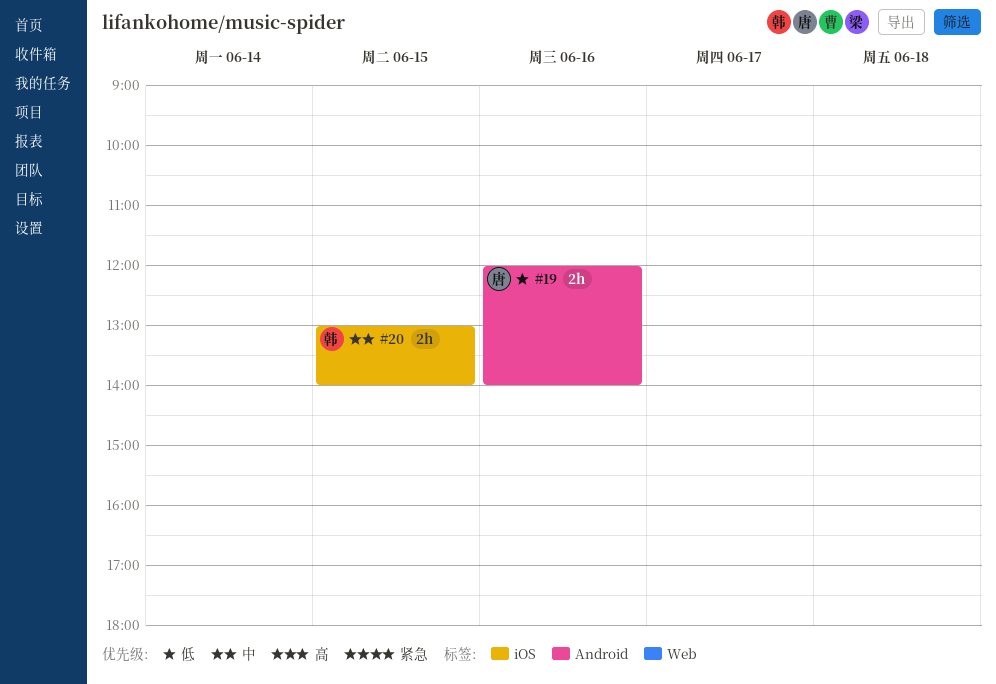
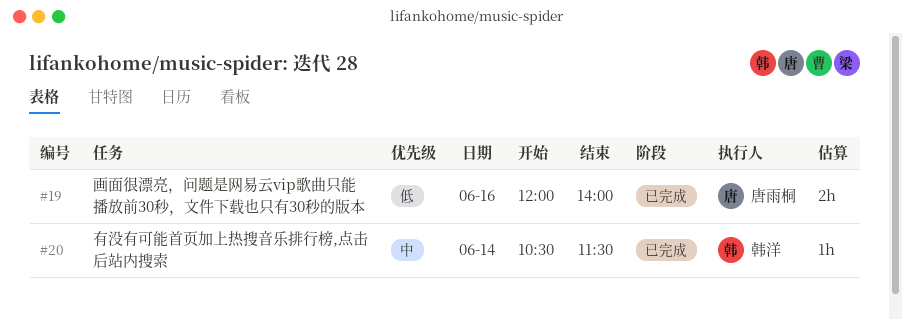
#20, estimate: 2h -> 1h
#20, day: Jun 15 -> Jun 14
#20, begins: 13:00 -> 10:30
#20, ends: 14:00 -> 11:30

